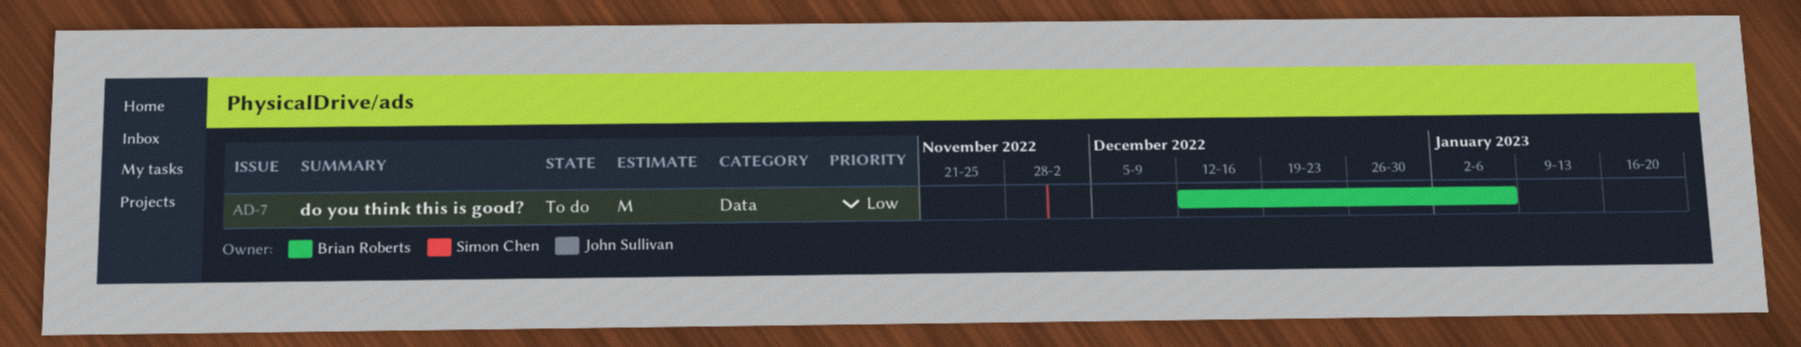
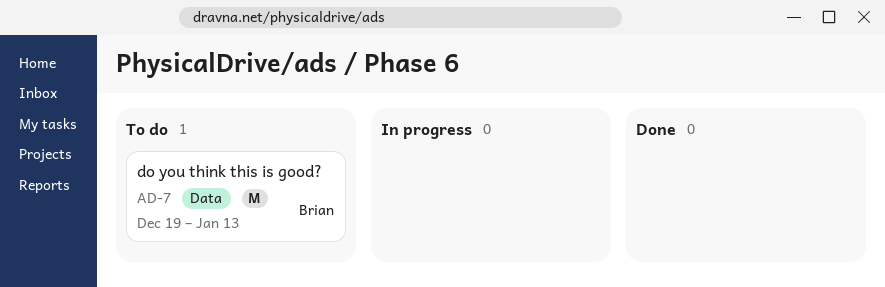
AD-7, start: Dec 12 -> Dec 19
AD-7, due: Jan 6 -> Jan 13

